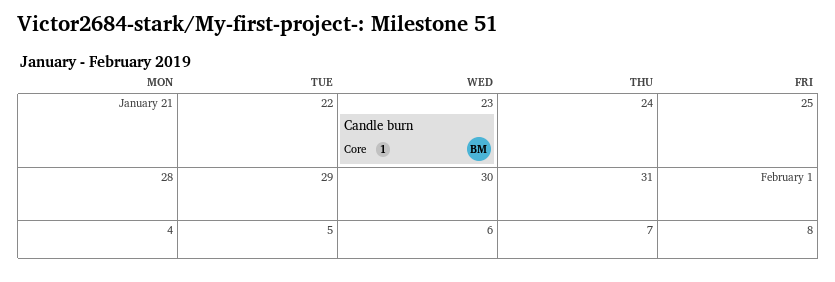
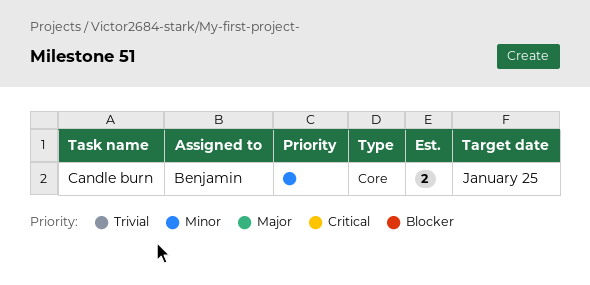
Candle burn, estimate: 1 -> 2
Candle burn, due: Jan 23 -> Jan 25

